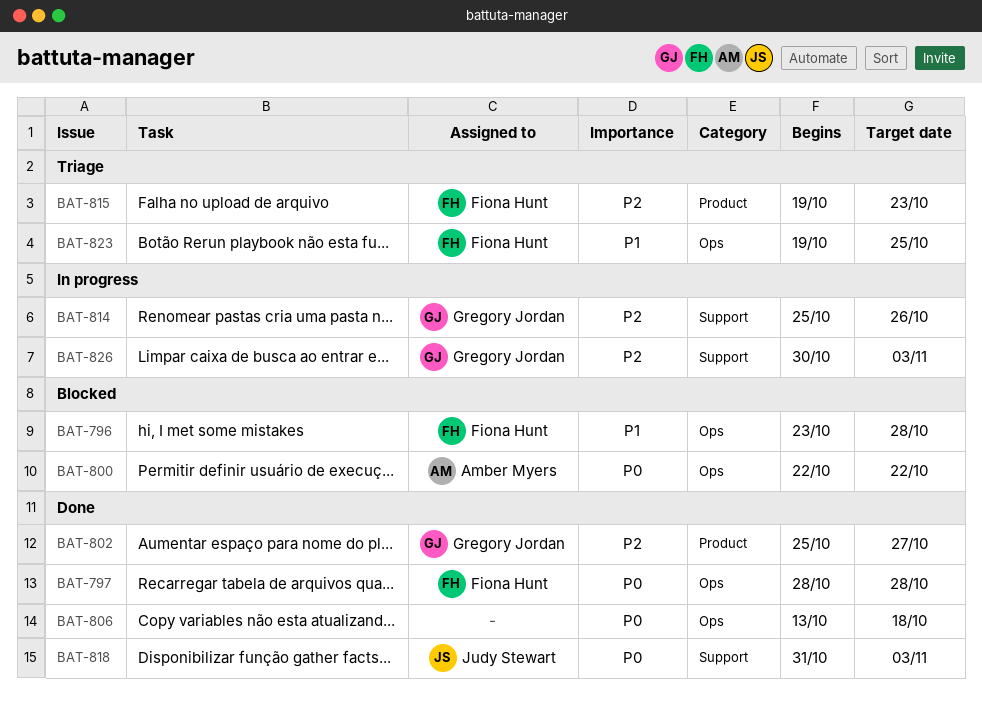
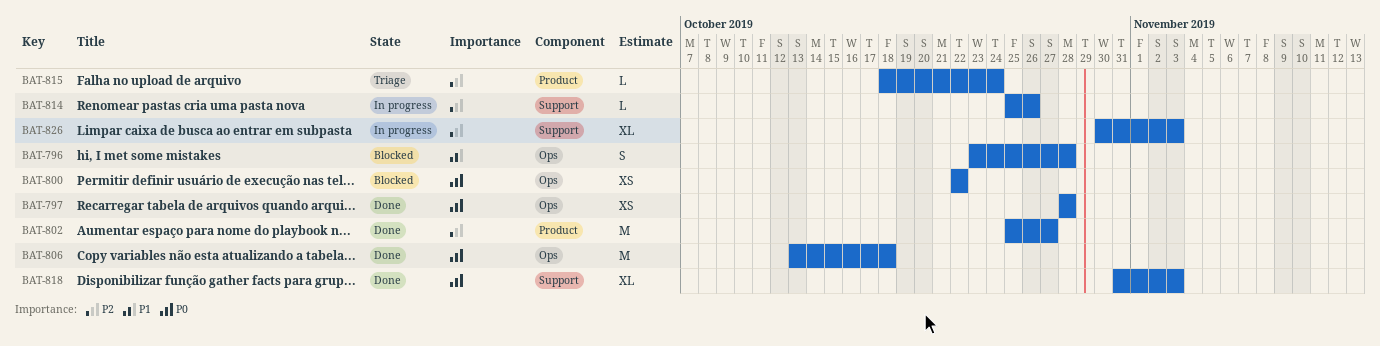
BAT-815, start: Oct 19 -> Oct 18
BAT-815, due: Oct 23 -> Oct 24
BAT-823: present -> none

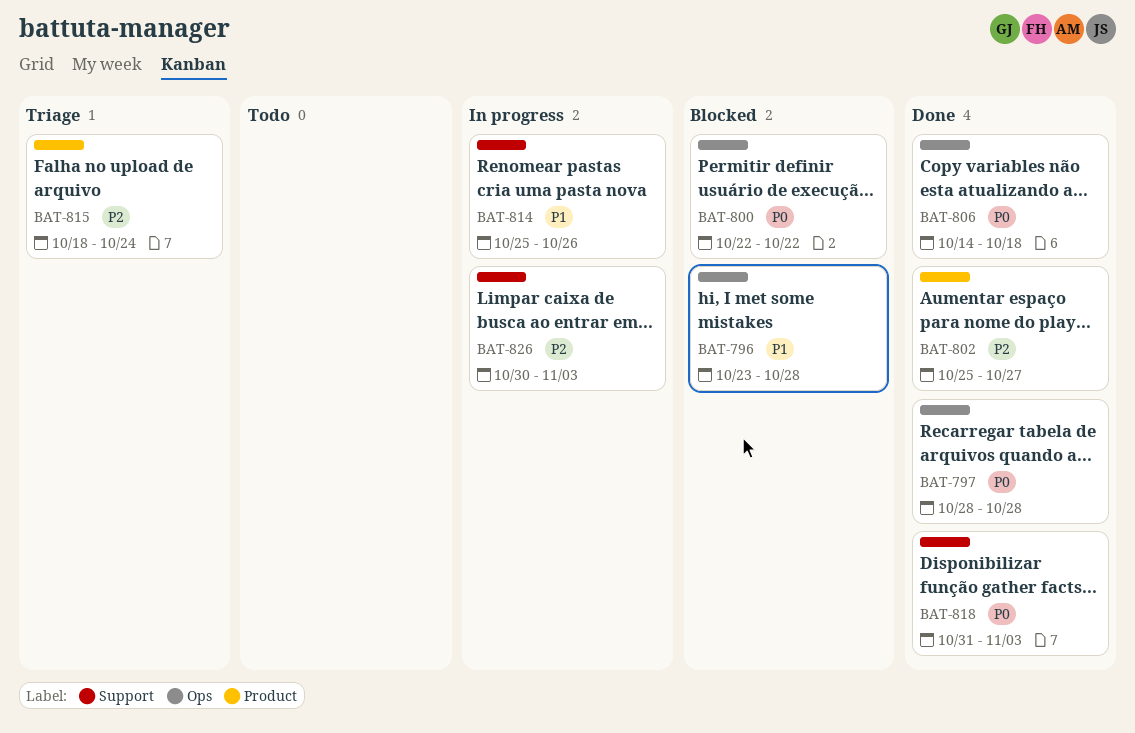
BAT-806, start: Oct 13 -> Oct 14
BAT-814, priority: P2 -> P1

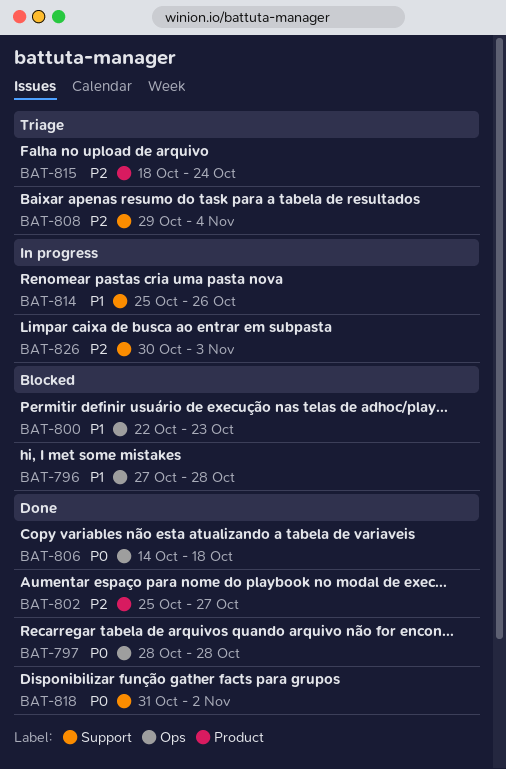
BAT-796, start: Oct 23 -> Oct 27
BAT-800, priority: P0 -> P1
BAT-800, due: Oct 22 -> Oct 23
BAT-808: none -> present
BAT-818, due: Nov 3 -> Nov 2

